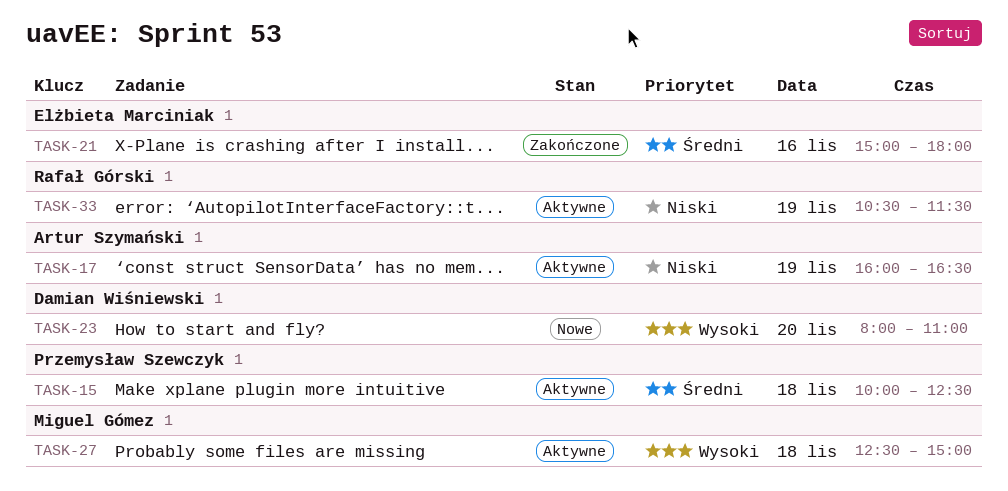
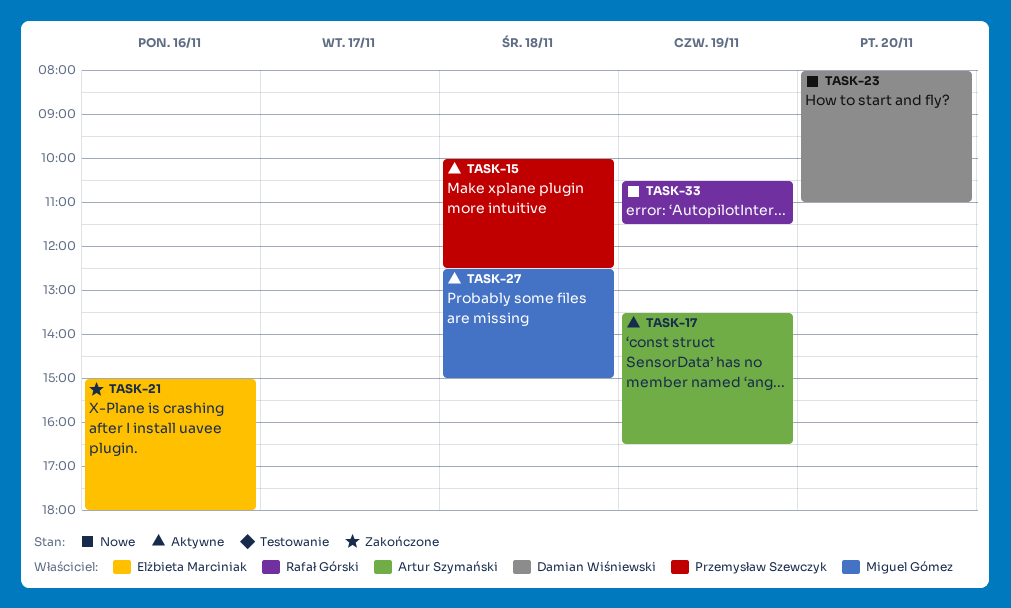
TASK-17, begins: 16:00 -> 13:30
TASK-33, status: Aktywne -> Nowe

